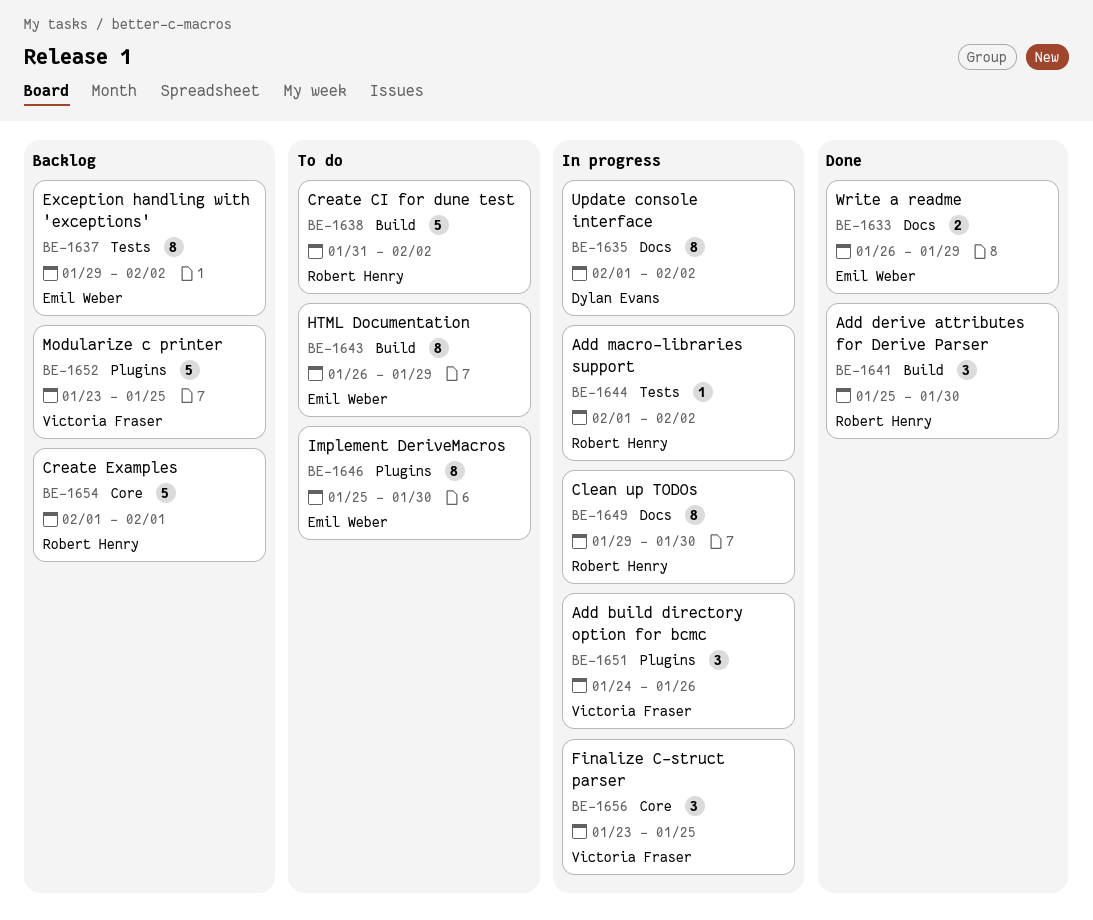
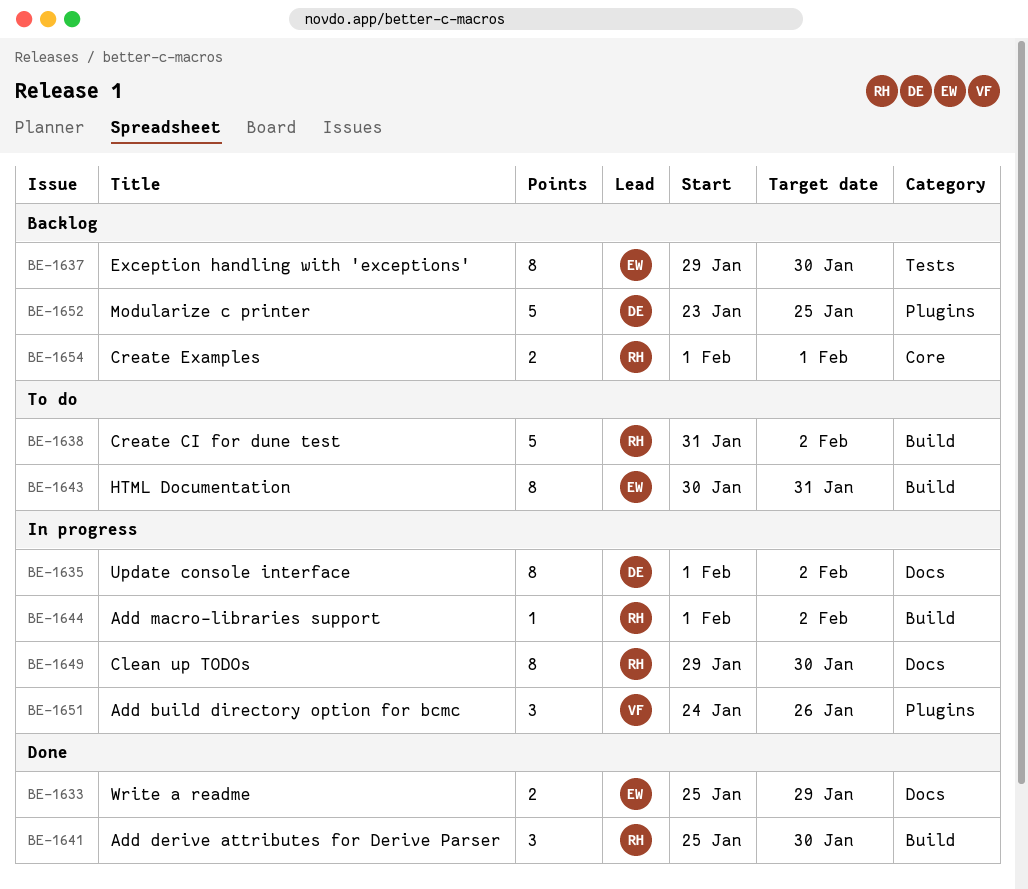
BE-1633, start: Jan 26 -> Jan 25
BE-1637, due: Feb 2 -> Jan 30
BE-1643, start: Jan 26 -> Jan 30
BE-1643, due: Jan 29 -> Jan 31
BE-1644, label: Tests -> Build
BE-1646: present -> none
BE-1652, owner: Victoria Fraser -> Dylan Evans
BE-1654, estimate: 5 -> 2
BE-1656: present -> none

